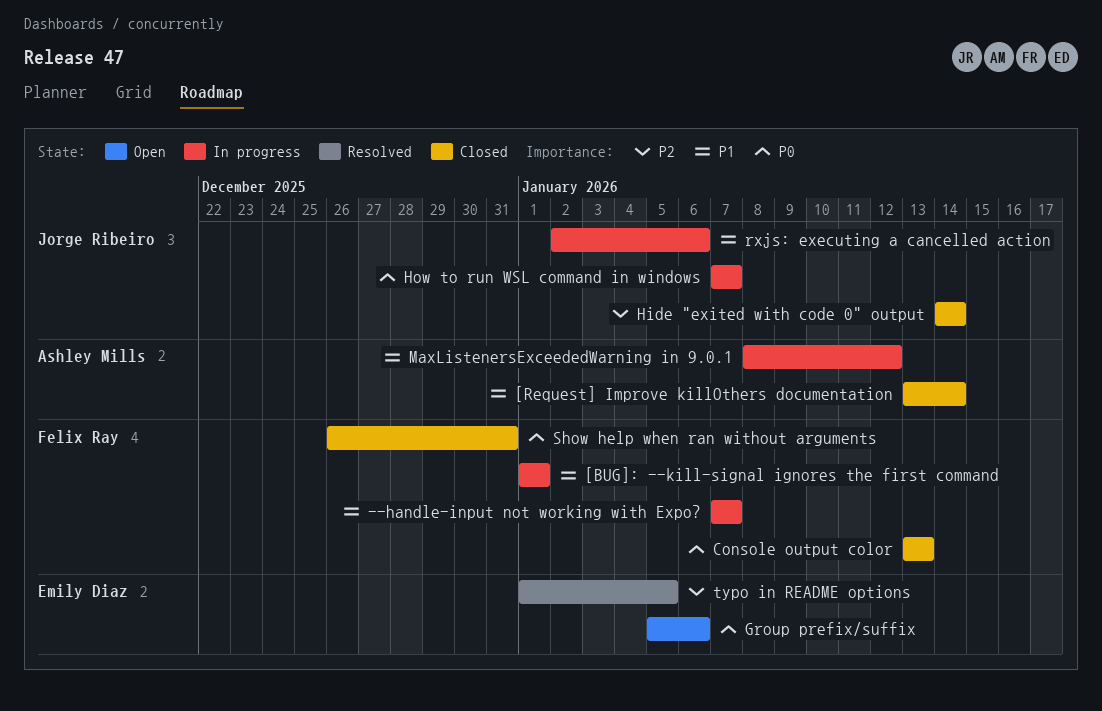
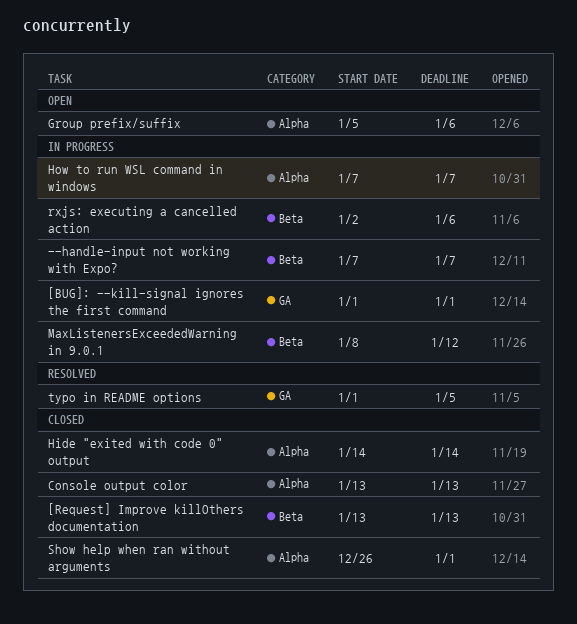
[Request] Improve killOthers documentation, due: Jan 14 -> Jan 13
Show help when ran without arguments, due: Dec 31 -> Jan 1

